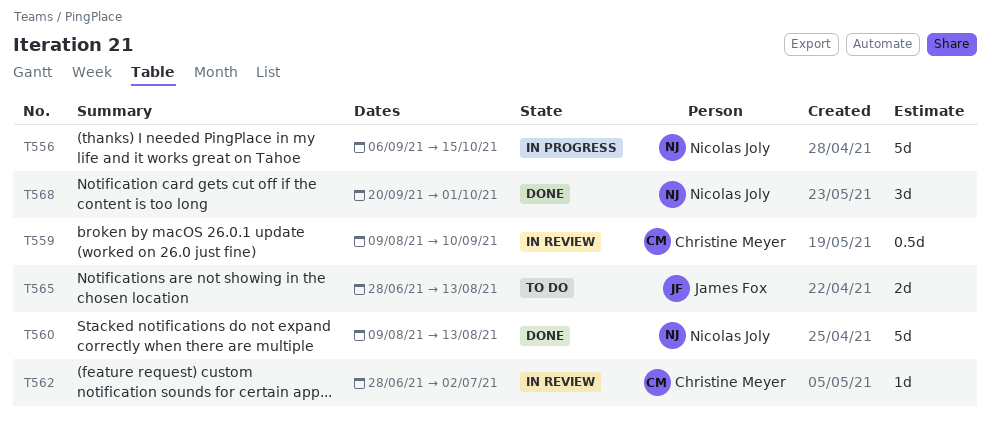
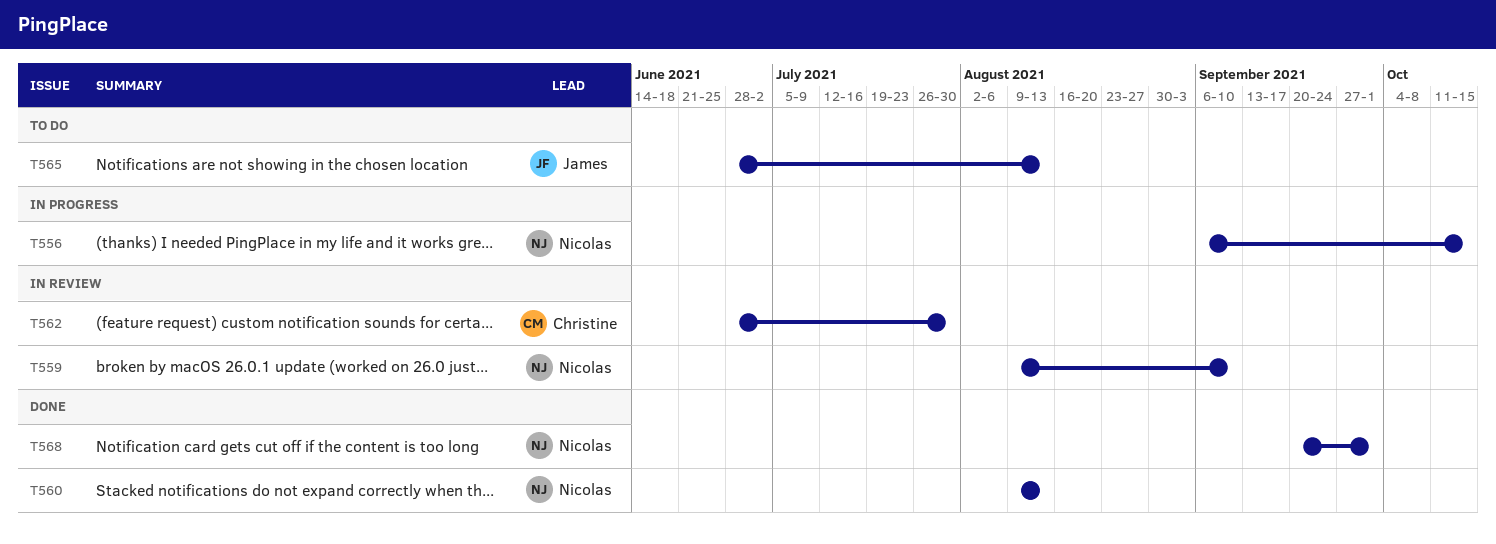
T559, owner: Christine Meyer -> Nicolas Joly
T562, due: Jul 2 -> Jul 30

